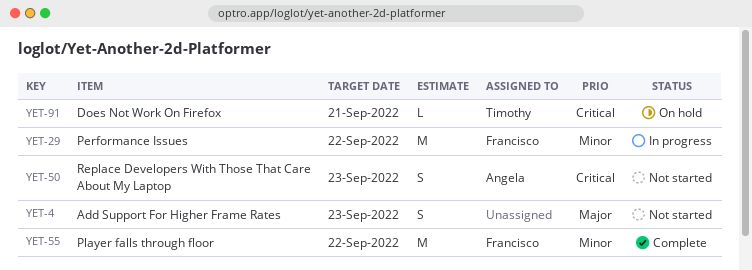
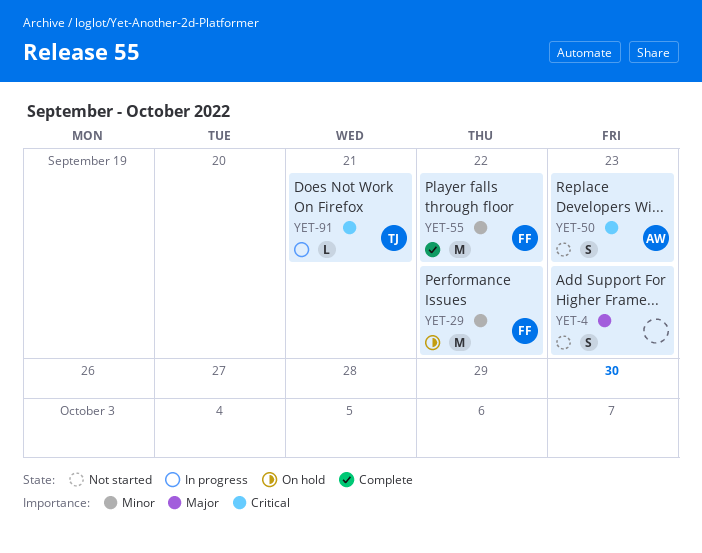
YET-29, status: In progress -> On hold
YET-91, status: On hold -> In progress

